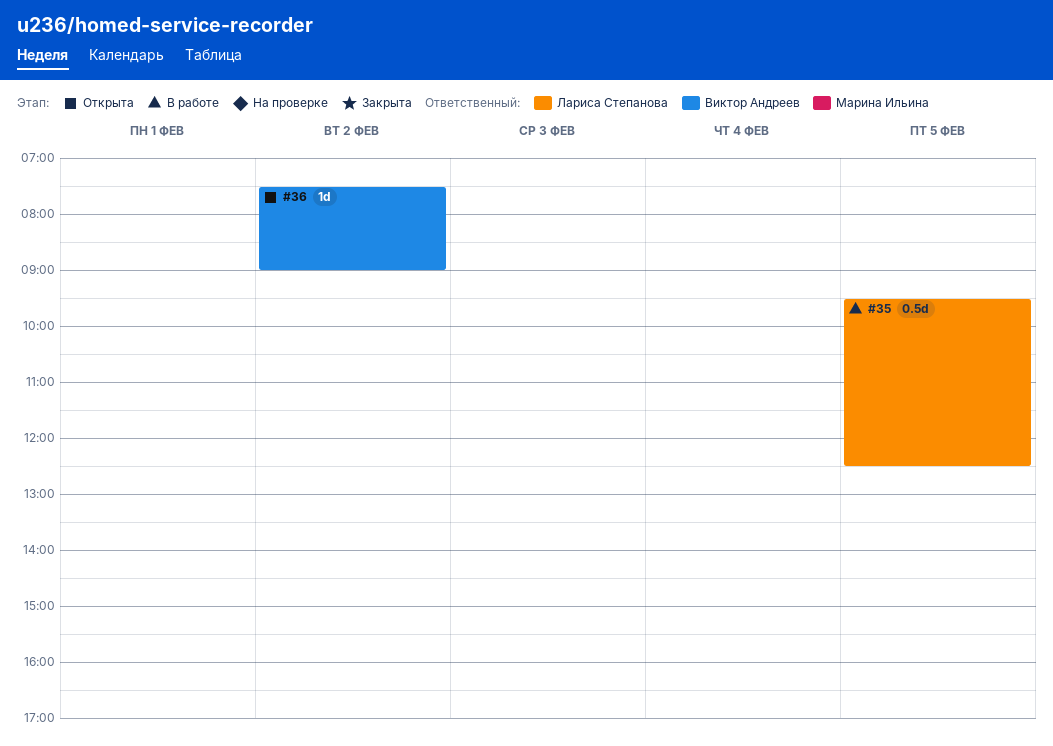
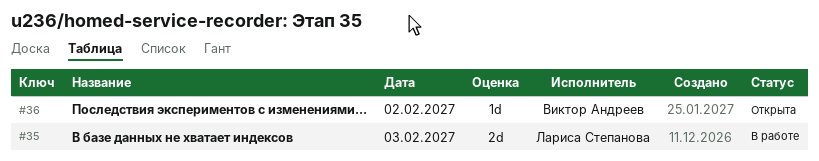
#35, estimate: 0.5d -> 2d
#35, day: Feb 5 -> Feb 3

